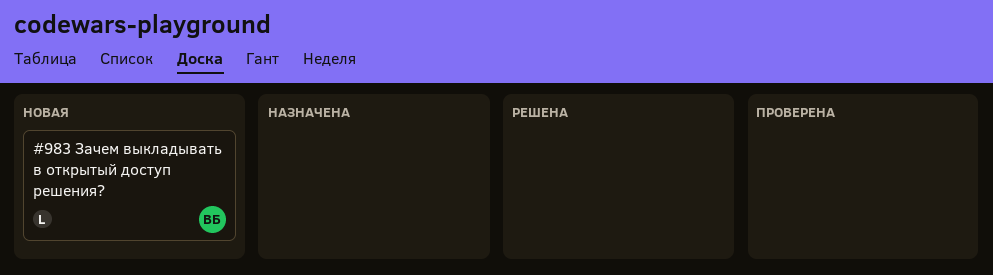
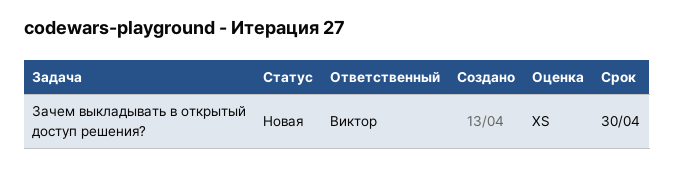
Зачем выкладывать в открытый доступ решения?, estimate: L -> XS

